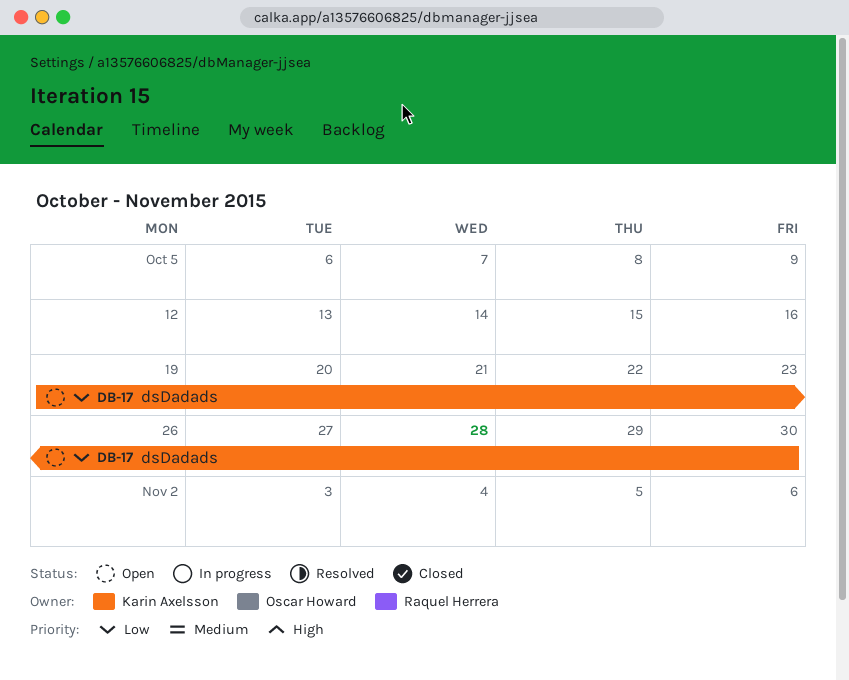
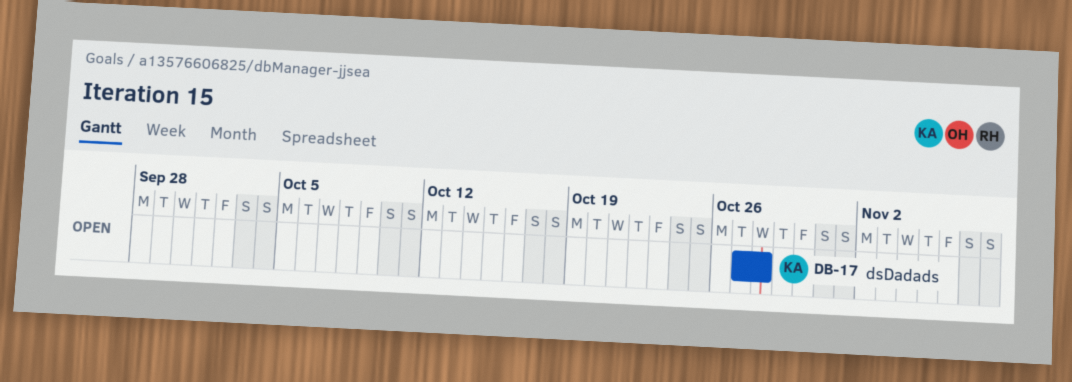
DB-17, start: Oct 19 -> Oct 27
DB-17, due: Oct 30 -> Oct 28

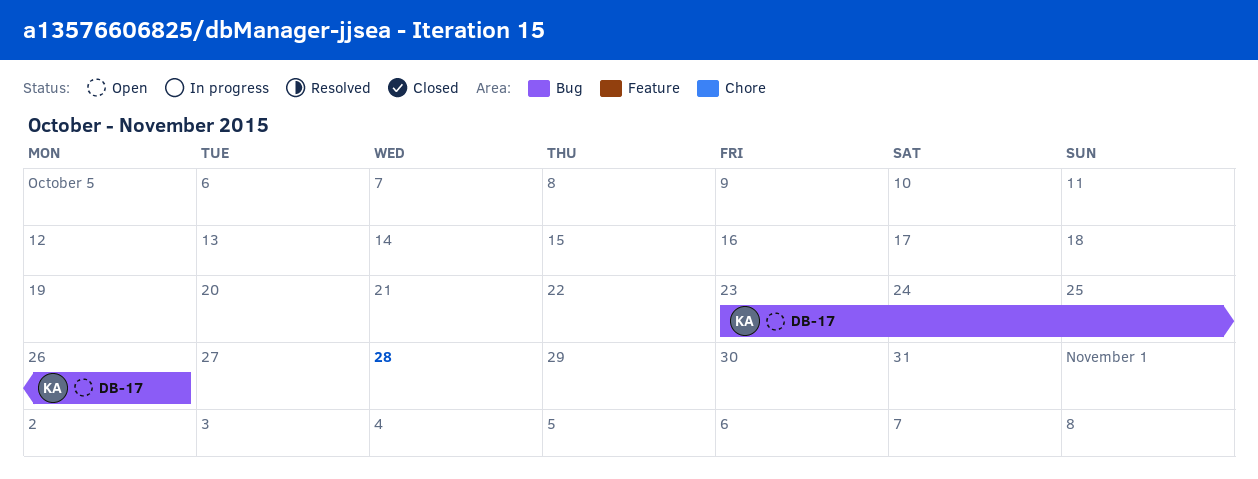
DB-17, start: Oct 27 -> Oct 23
DB-17, due: Oct 28 -> Oct 26

